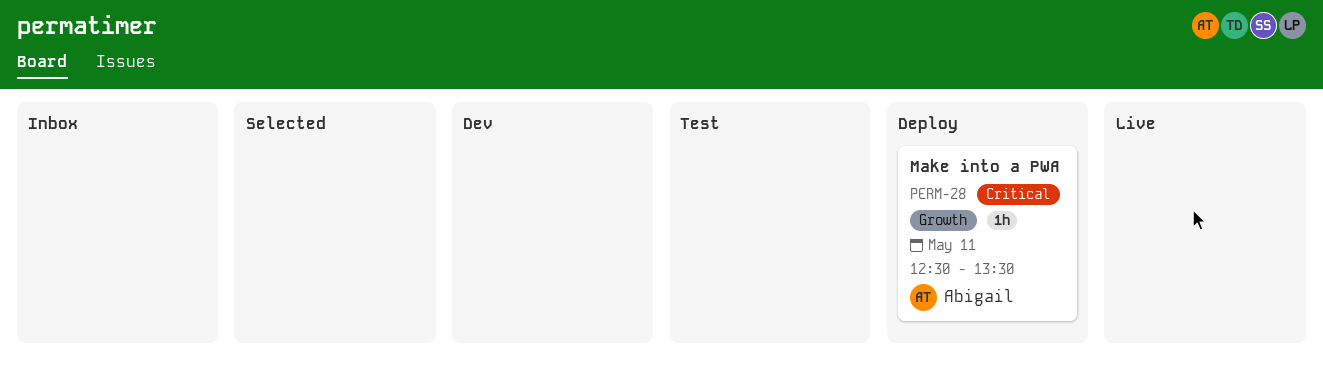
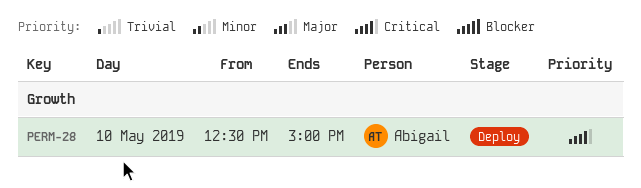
PERM-28, day: May 11 -> May 10
PERM-28, ends: 13:30 -> 15:00

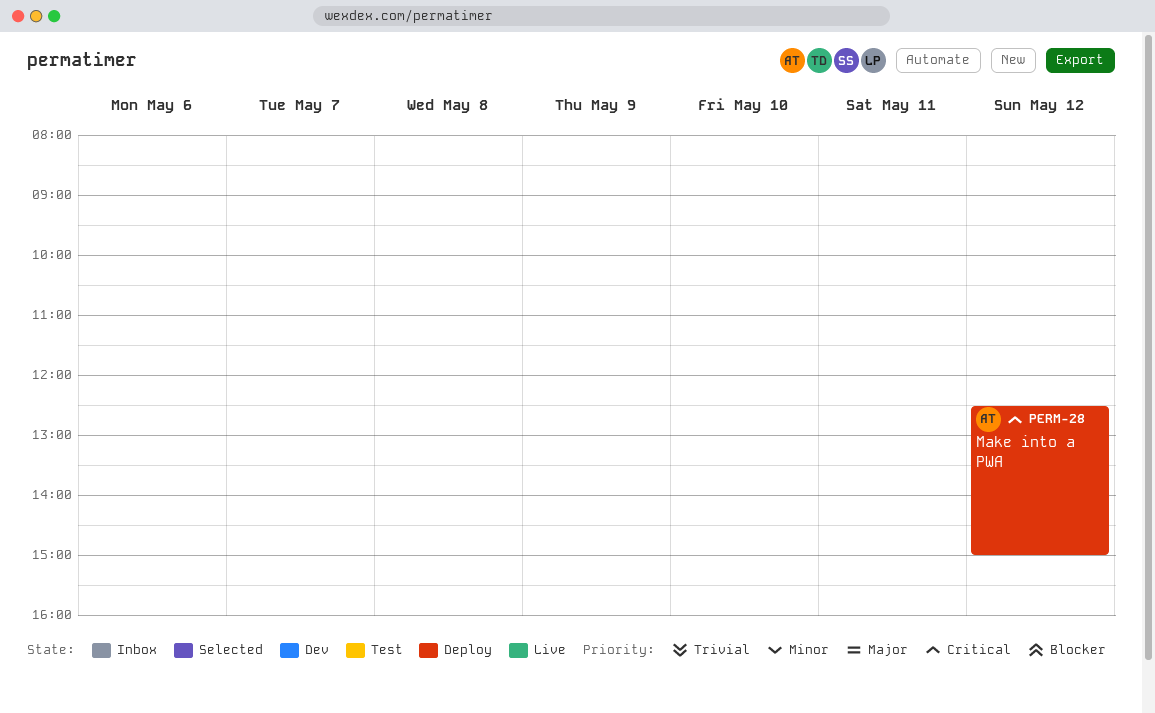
PERM-28, day: May 10 -> May 12

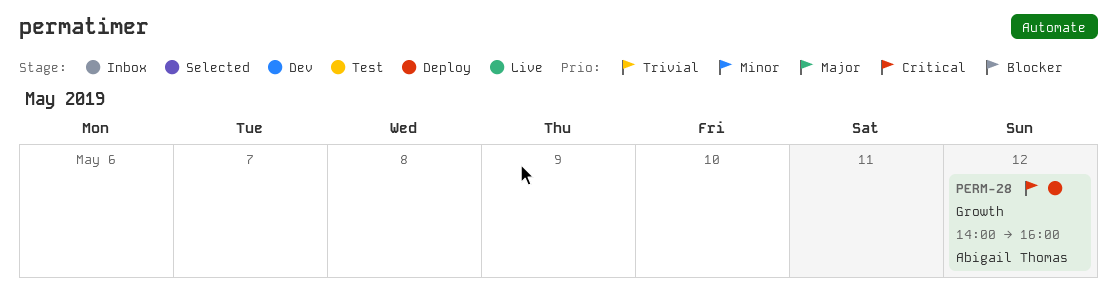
PERM-28, begins: 12:30 -> 14:00
PERM-28, ends: 15:00 -> 16:00

